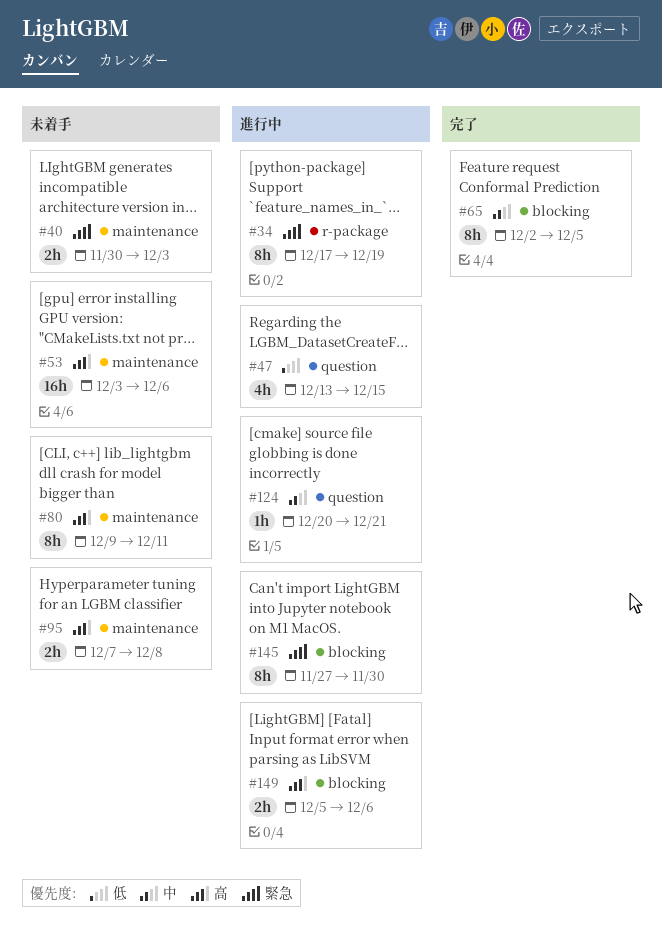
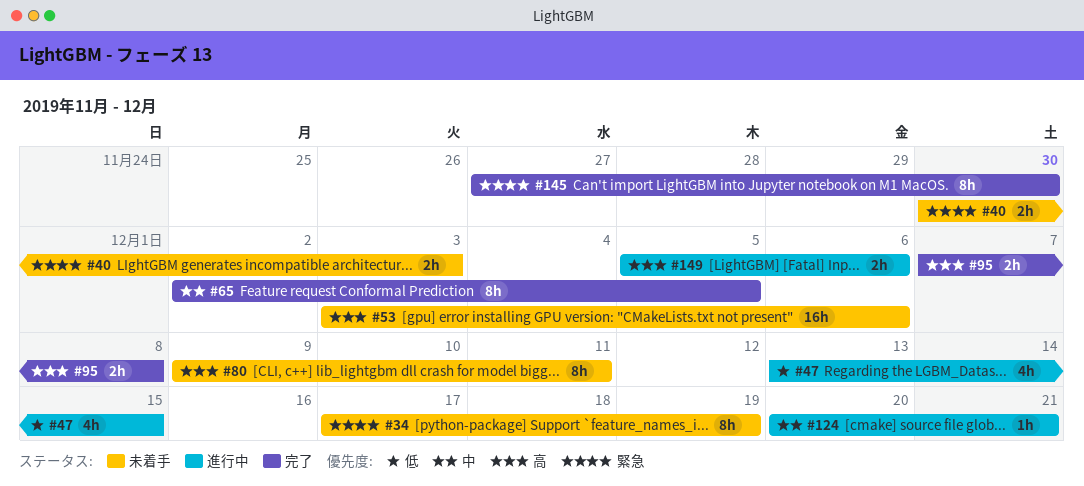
#34, status: 進行中 -> 未着手
#95, status: 未着手 -> 完了
#145, status: 進行中 -> 完了

